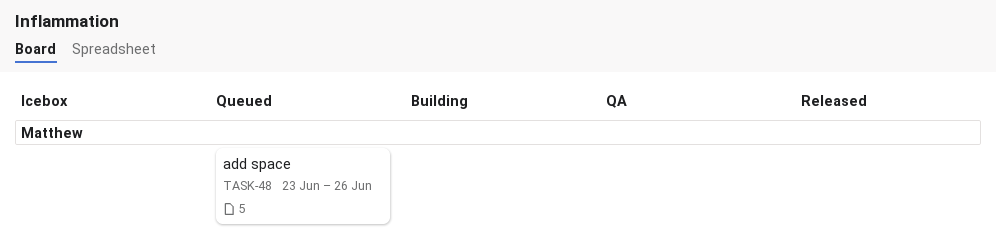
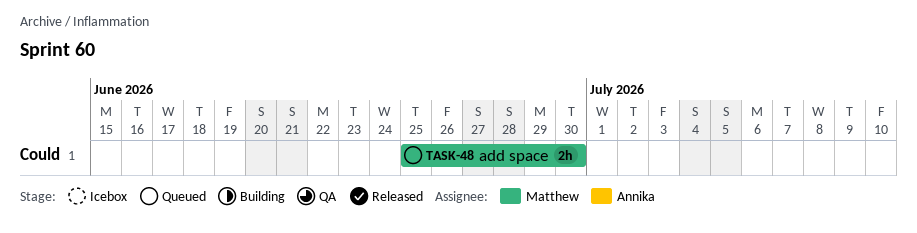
TASK-48, start: Jun 23 -> Jun 25
TASK-48, due: Jun 26 -> Jun 30

